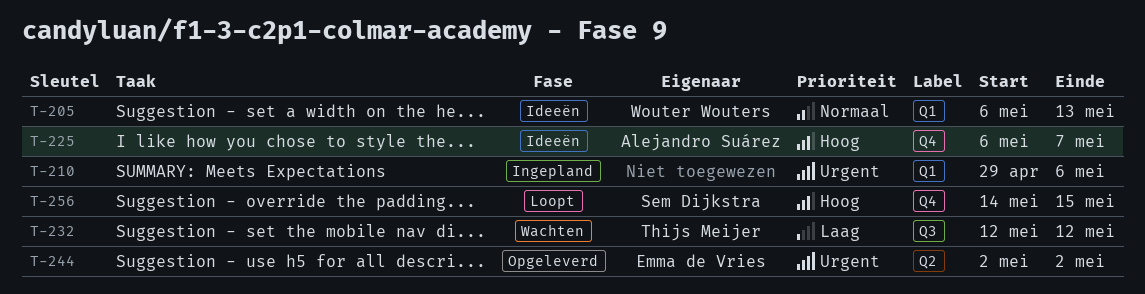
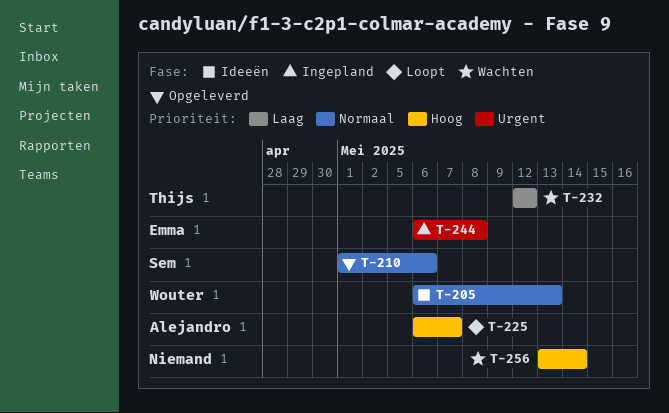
T-210, status: Ingepland -> Opgeleverd
T-210, owner: none -> Sem Dijkstra
T-210, priority: Urgent -> Normaal
T-210, start: Apr 29 -> May 1
T-225, status: Ideeën -> Loopt
T-244, status: Opgeleverd -> Ingepland
T-244, start: May 2 -> May 6
T-244, due: May 2 -> May 8
T-256, status: Loopt -> Wachten
T-256, owner: Sem Dijkstra -> none
T-256, start: May 14 -> May 13
T-256, due: May 15 -> May 14

